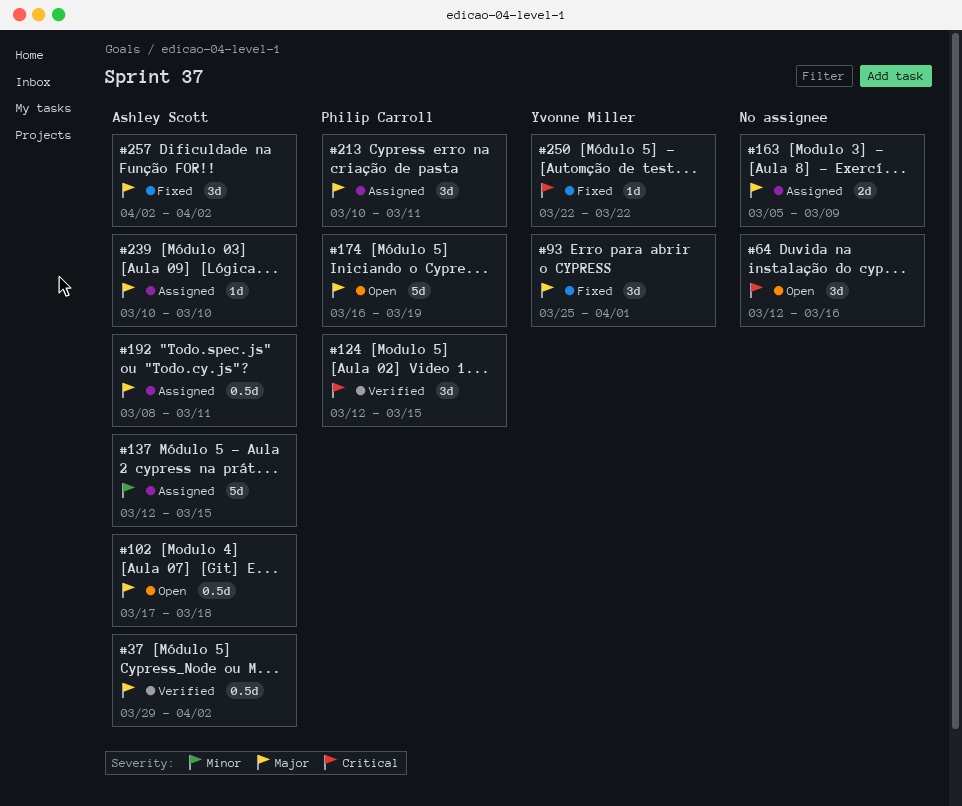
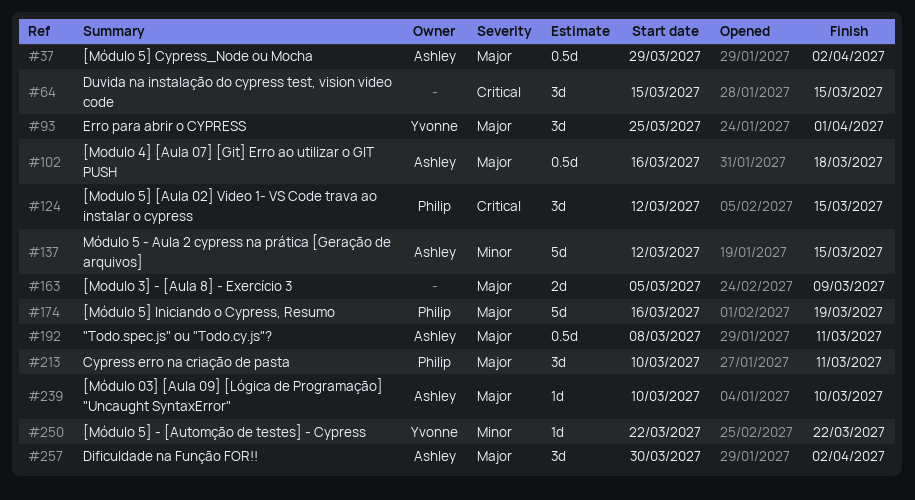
#64, start: Mar 12 -> Mar 15
#64, due: Mar 16 -> Mar 15
#102, start: Mar 17 -> Mar 16
#250, priority: Critical -> Minor
#257, start: Apr 2 -> Mar 30

